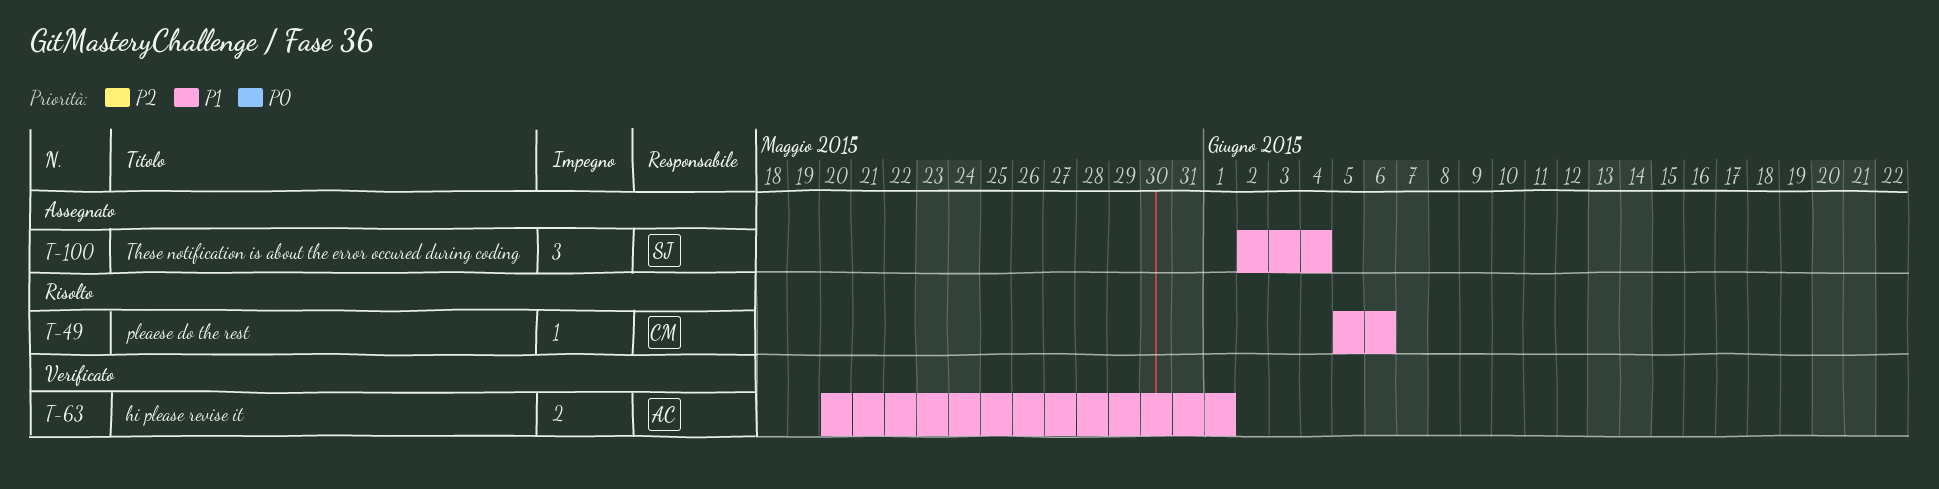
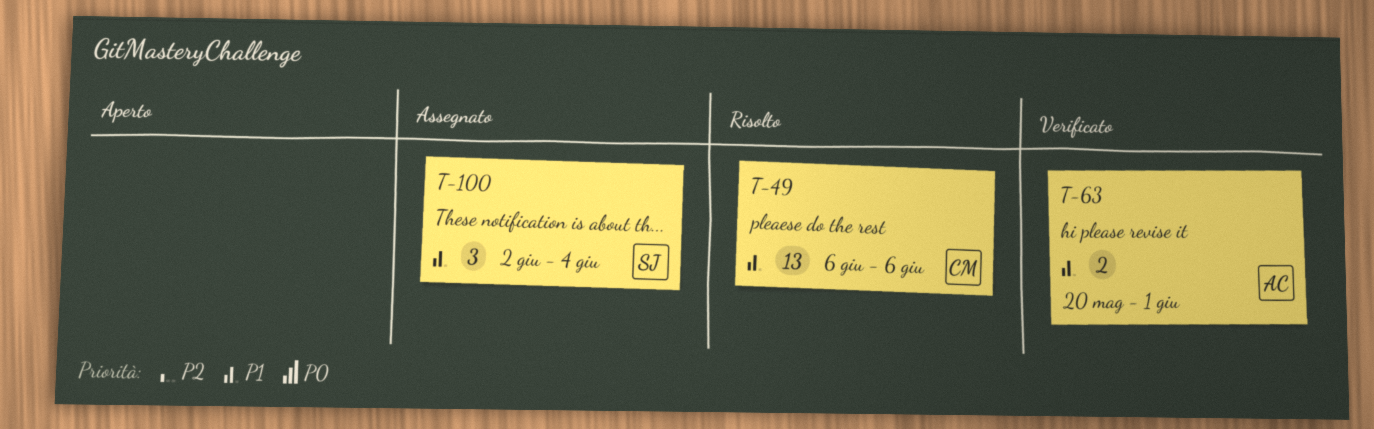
T-49, estimate: 1 -> 13
T-49, start: Jun 5 -> Jun 6

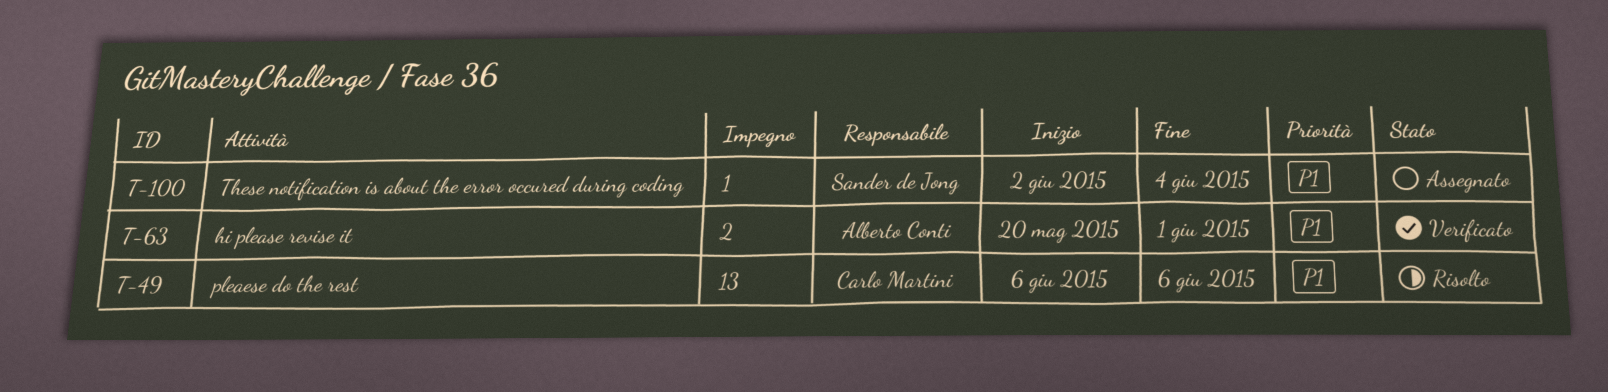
T-100, estimate: 3 -> 1

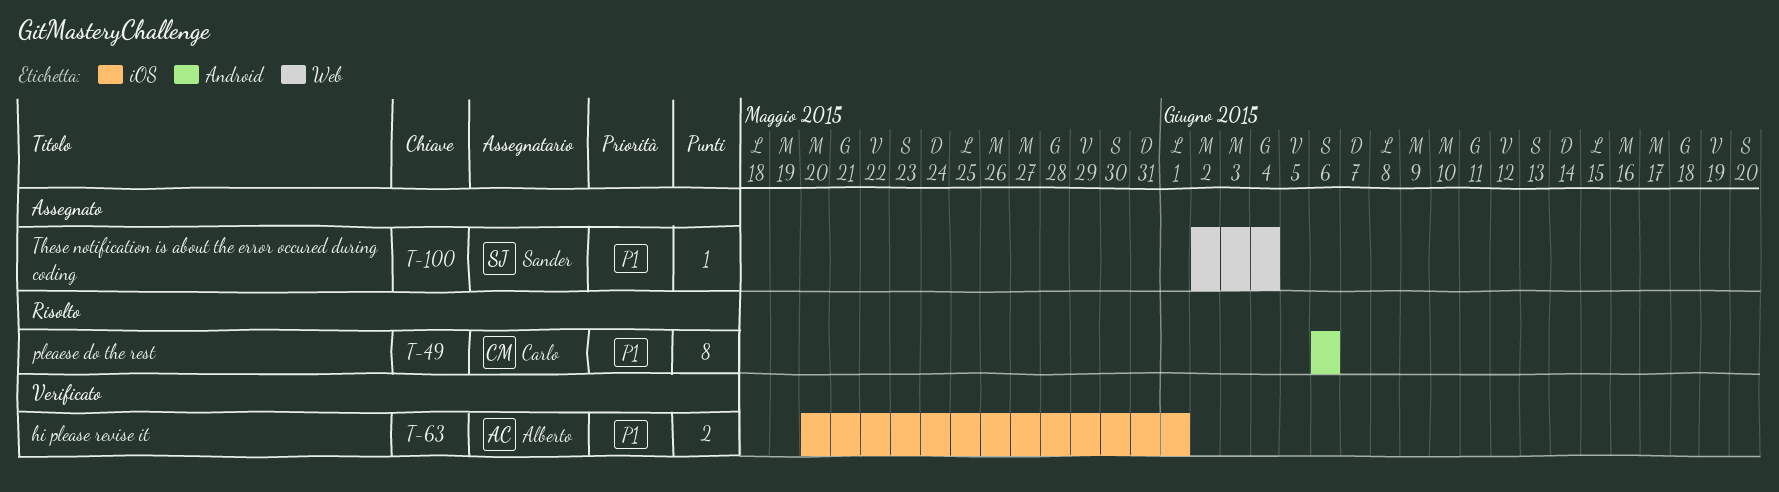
T-49, estimate: 13 -> 8

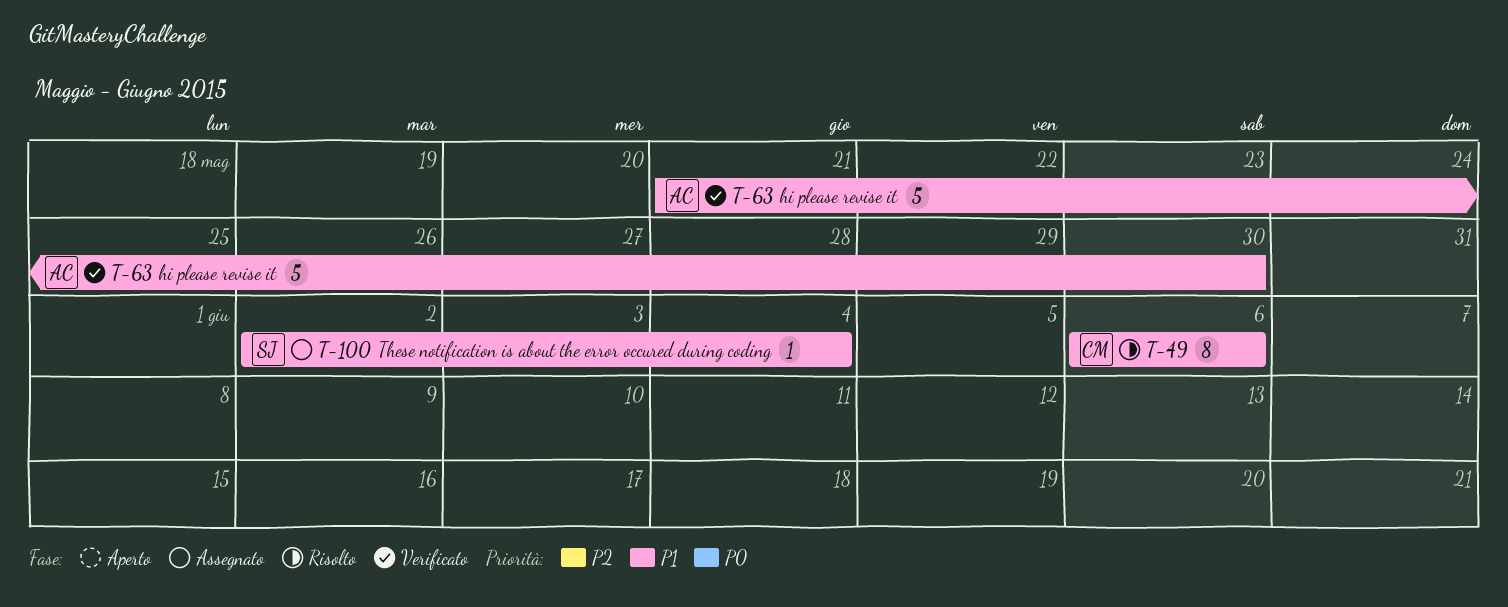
T-63, estimate: 2 -> 5
T-63, start: May 20 -> May 21
T-63, due: Jun 1 -> May 30

